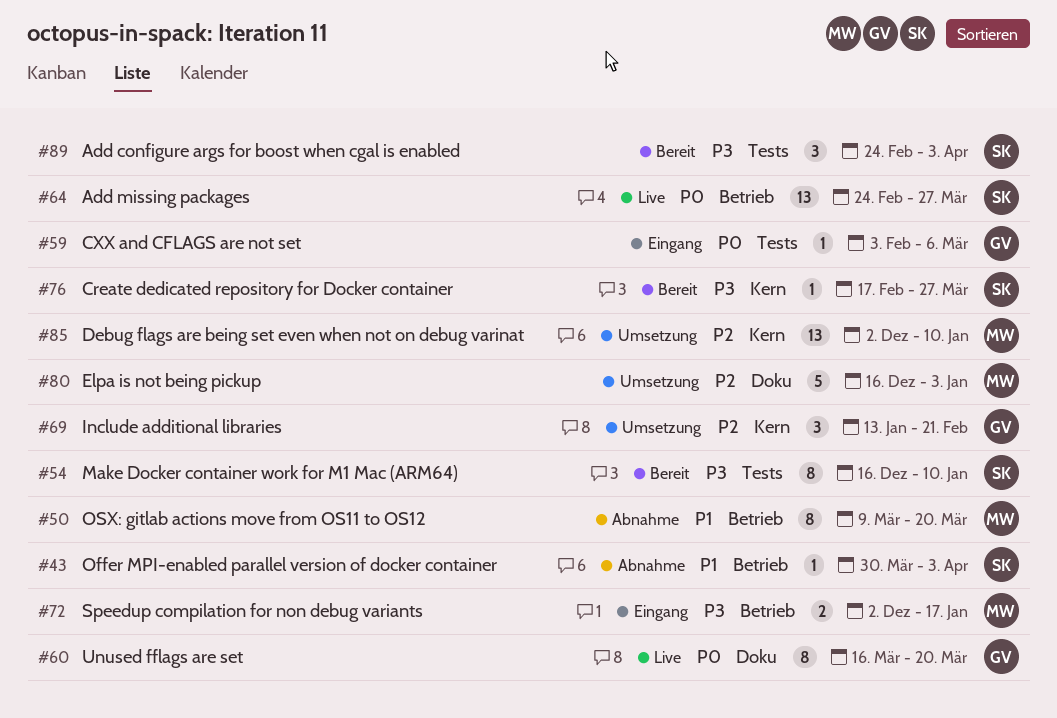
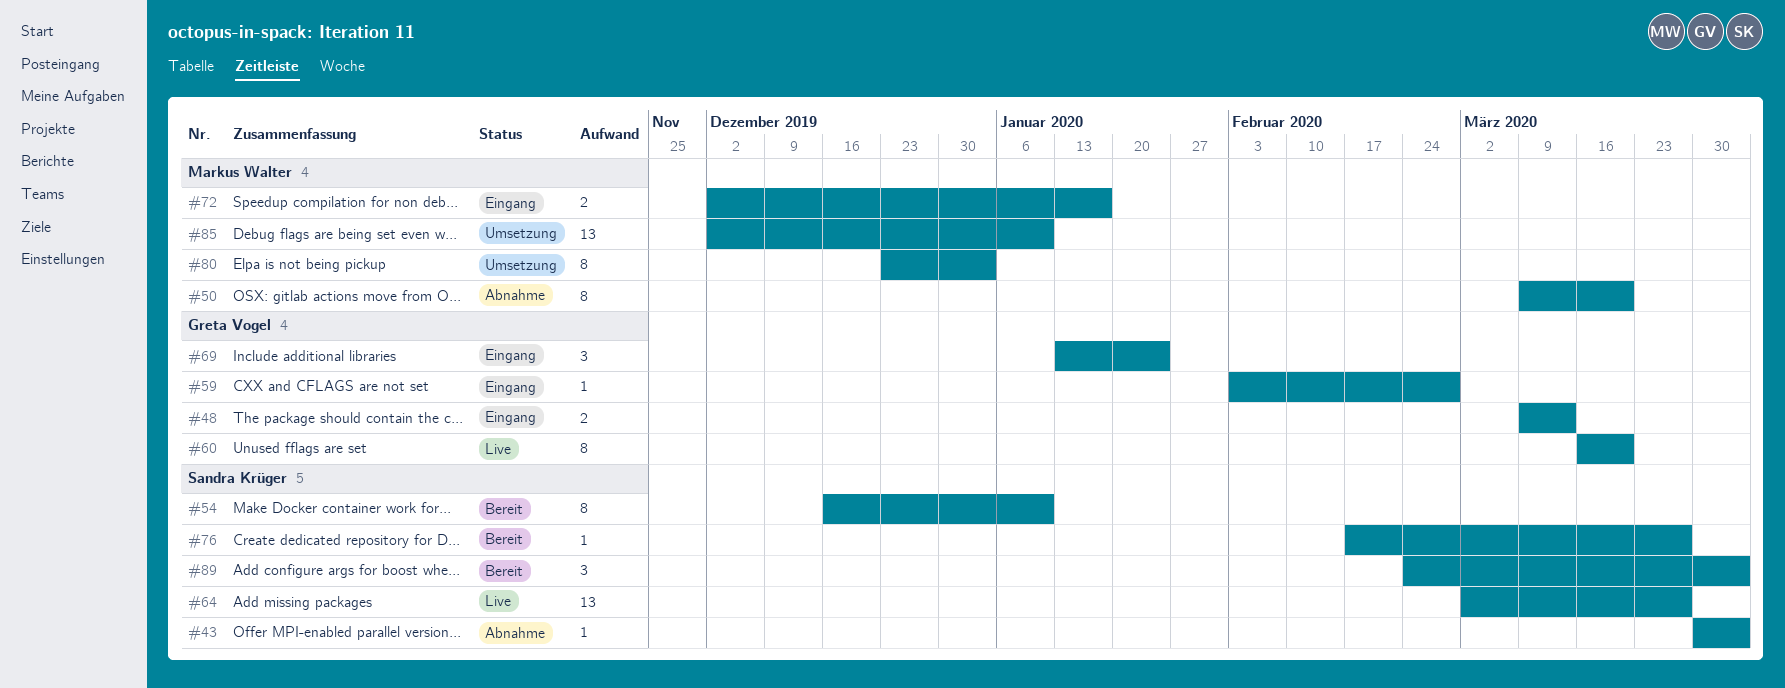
#48: none -> present
#59, due: Mar 6 -> Feb 28
#64, start: Feb 24 -> Mar 2
#69, status: Umsetzung -> Eingang
#69, due: Feb 21 -> Jan 24
#80, estimate: 5 -> 8
#80, start: Dec 16 -> Dec 23

